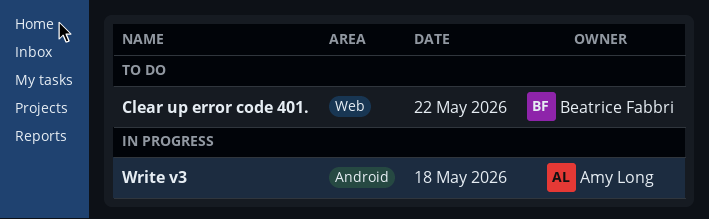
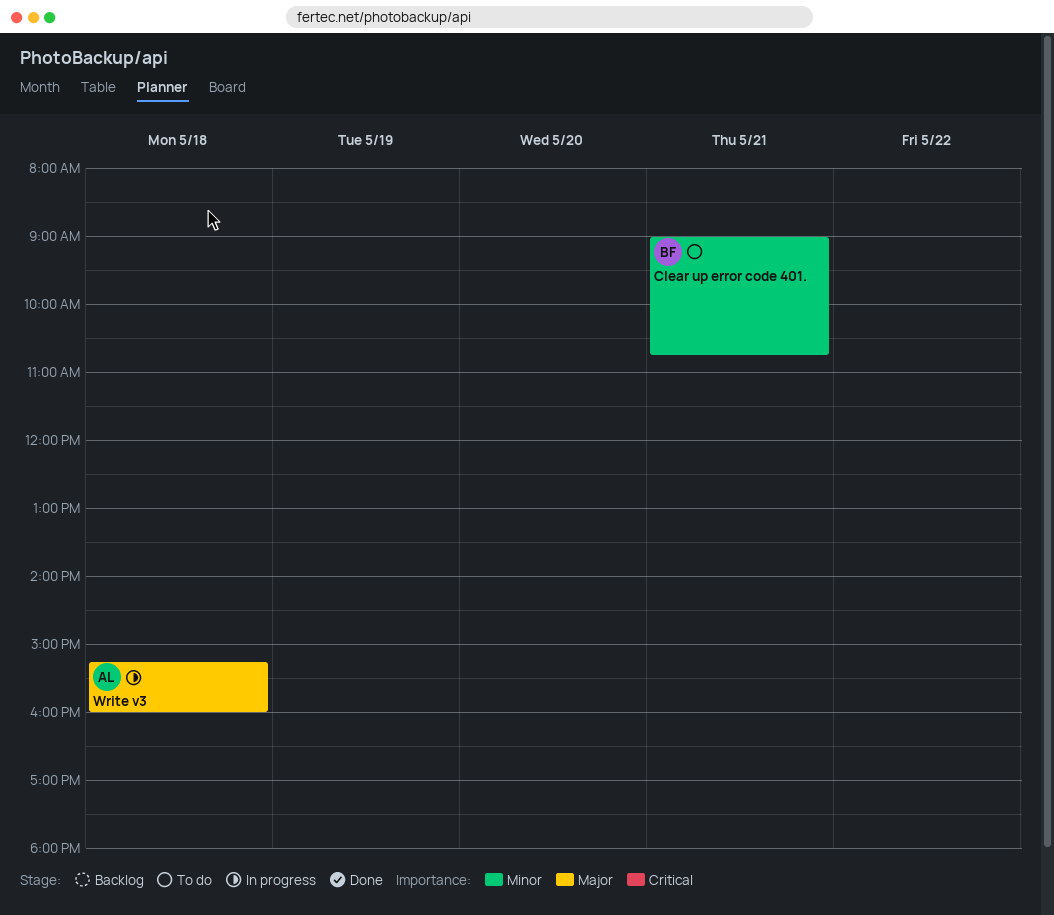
Clear up error code 401., day: May 22 -> May 21

